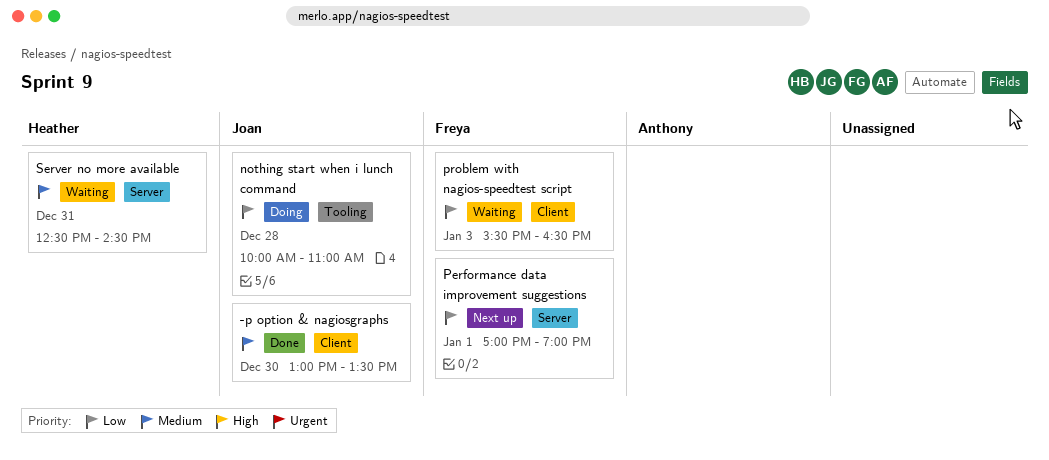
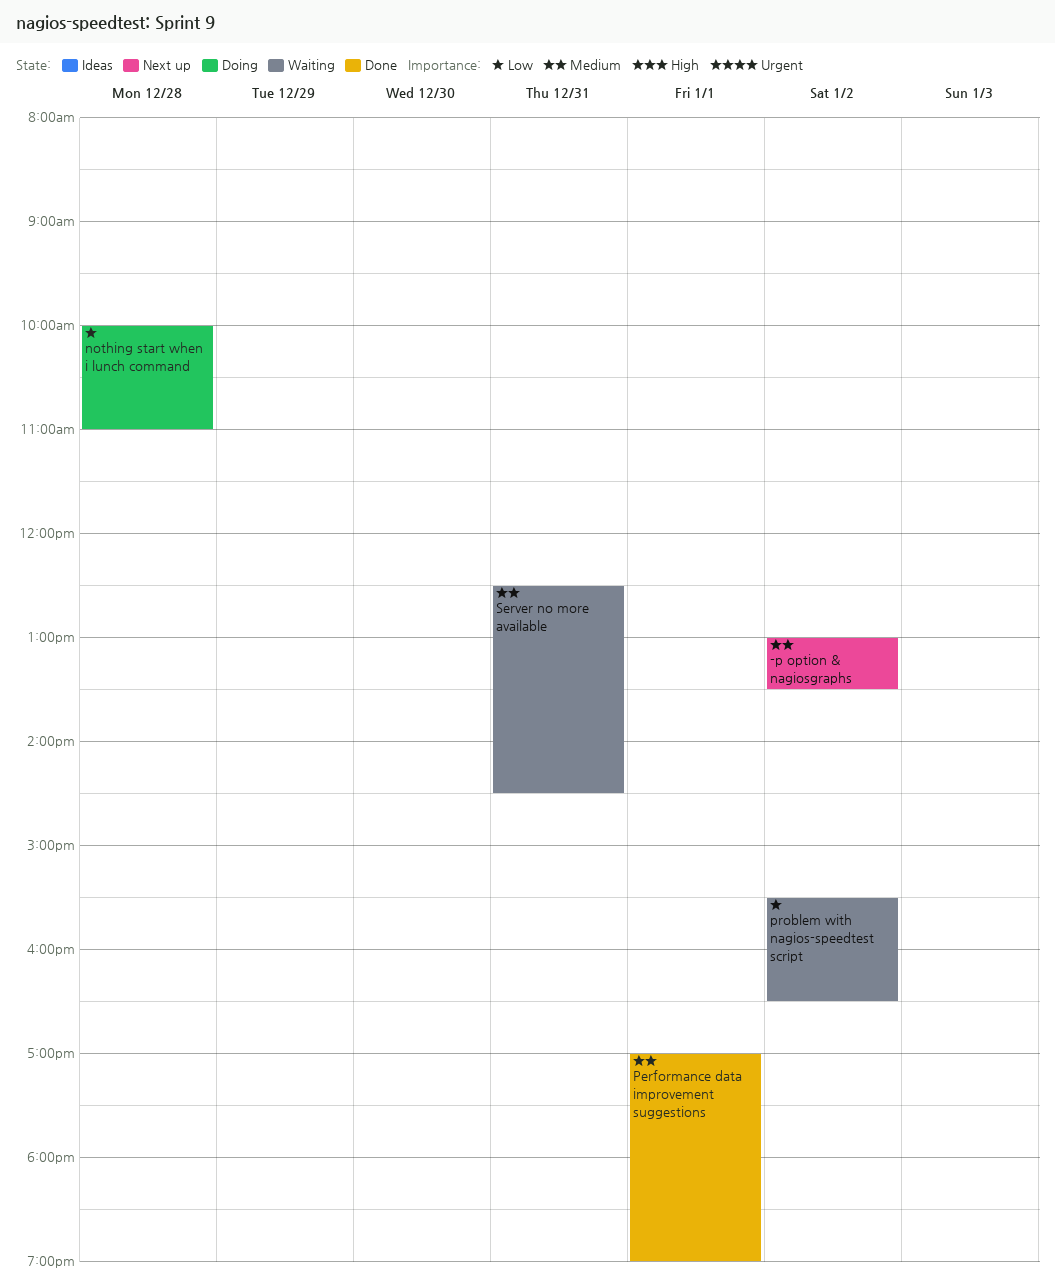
-p option & nagiosgraphs, status: Done -> Next up
-p option & nagiosgraphs, day: Dec 30 -> Jan 2
Performance data improvement suggestions, status: Next up -> Done
Performance data improvement suggestions, priority: Low -> Medium
problem with nagios-speedtest script, day: Jan 3 -> Jan 2

